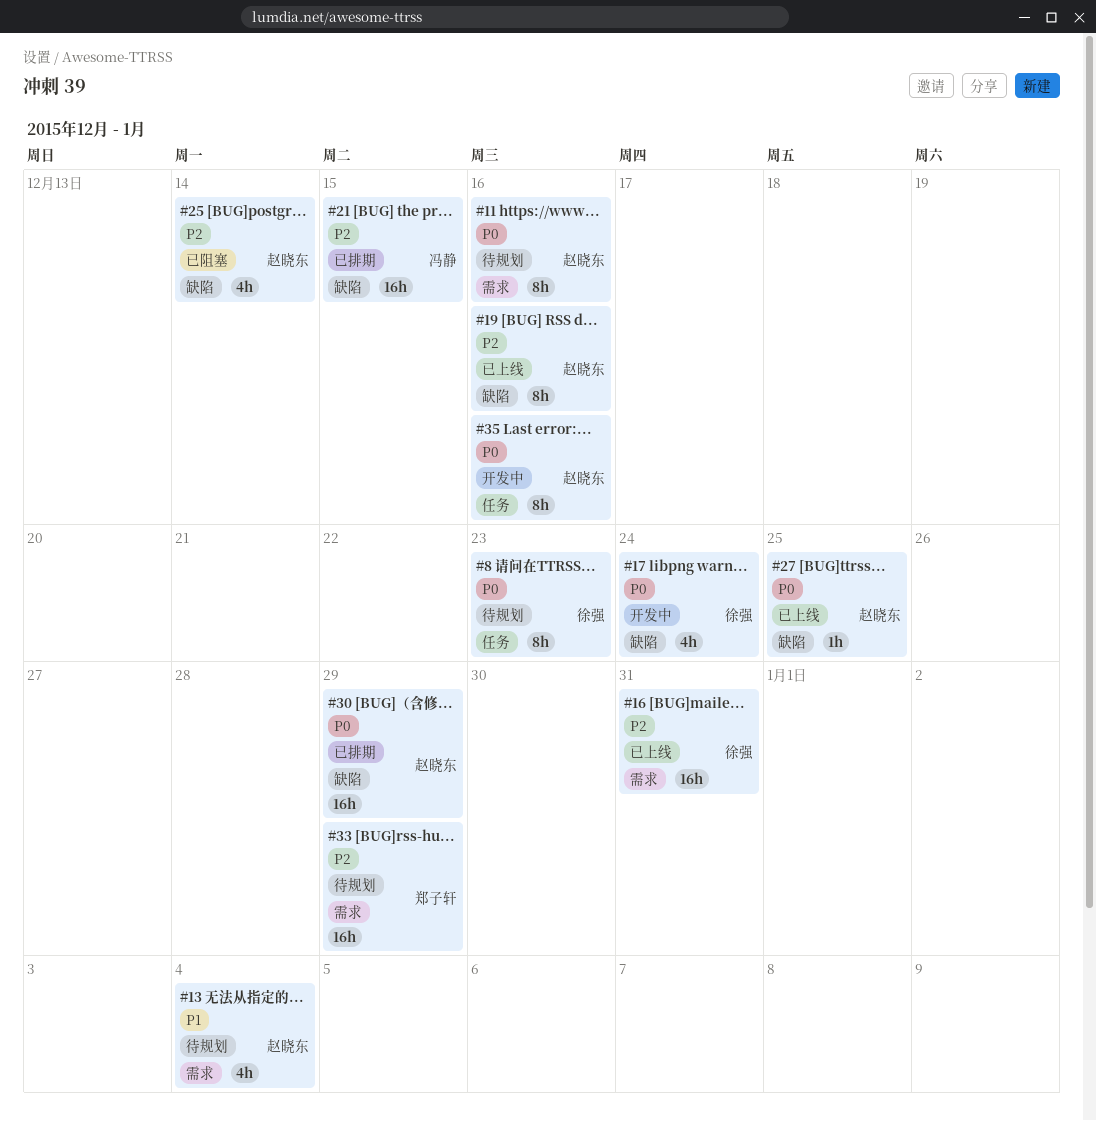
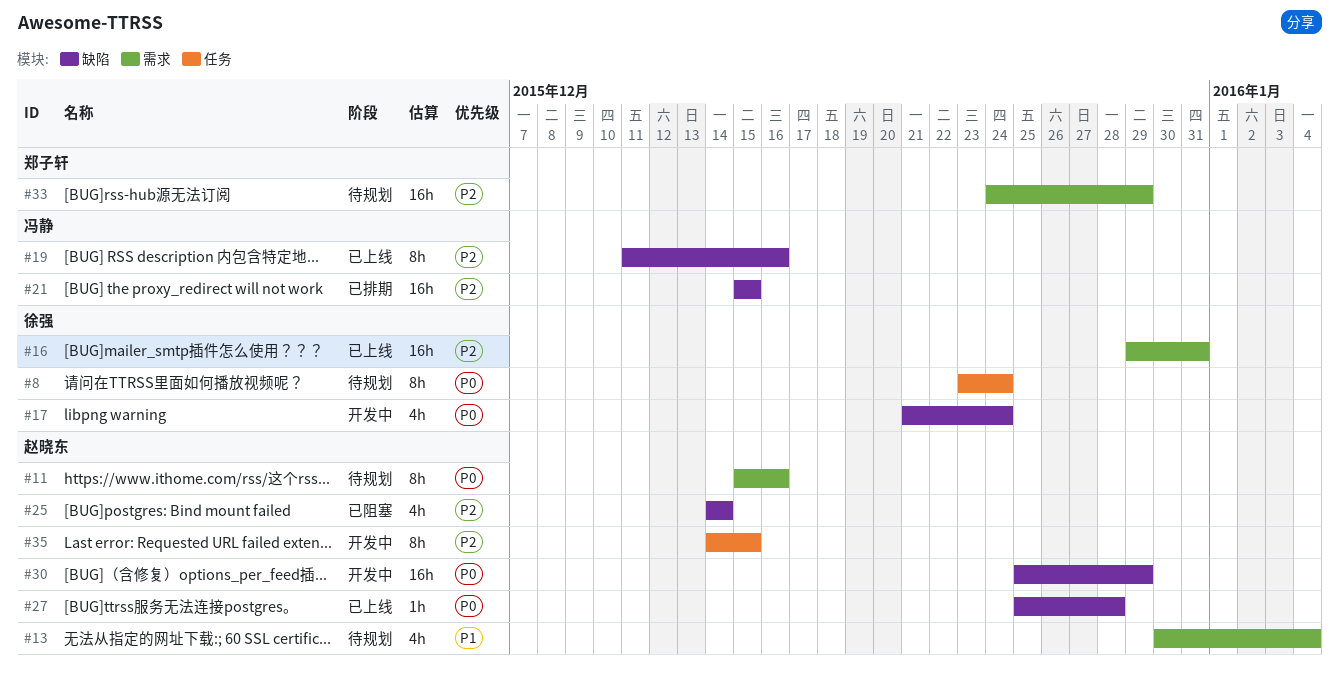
#8, due: Dec 23 -> Dec 24
#19, owner: 赵晓东 -> 冯静
#27, due: Dec 25 -> Dec 28
#30, status: 已排期 -> 开发中
#35, priority: P0 -> P2
#35, due: Dec 16 -> Dec 15

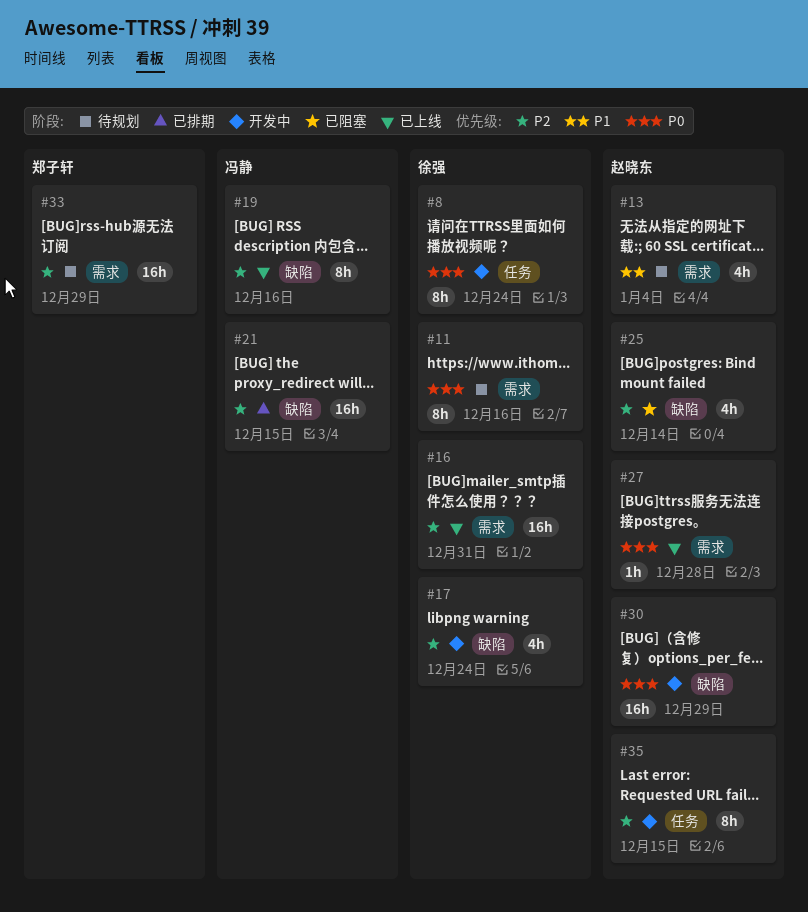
#8, status: 待规划 -> 开发中
#11, owner: 赵晓东 -> 徐强
#17, priority: P0 -> P2
#27, label: 缺陷 -> 需求

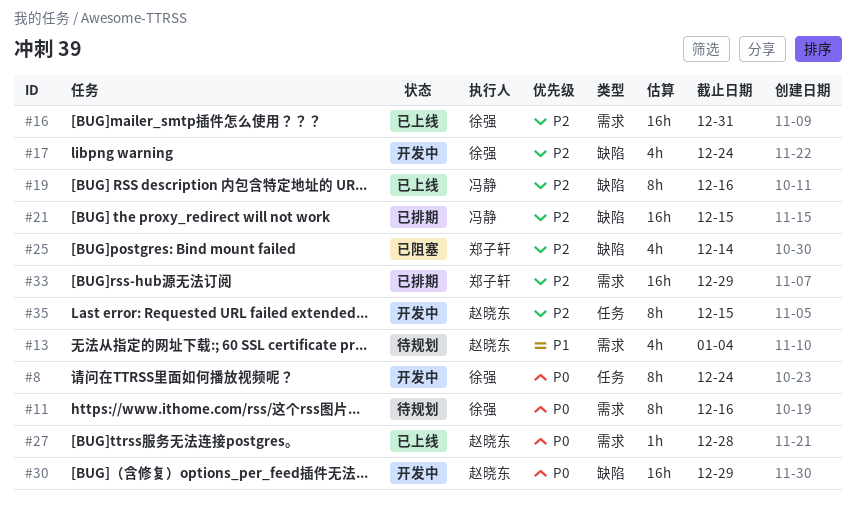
#25, owner: 赵晓东 -> 郑子轩
#33, status: 待规划 -> 已排期

